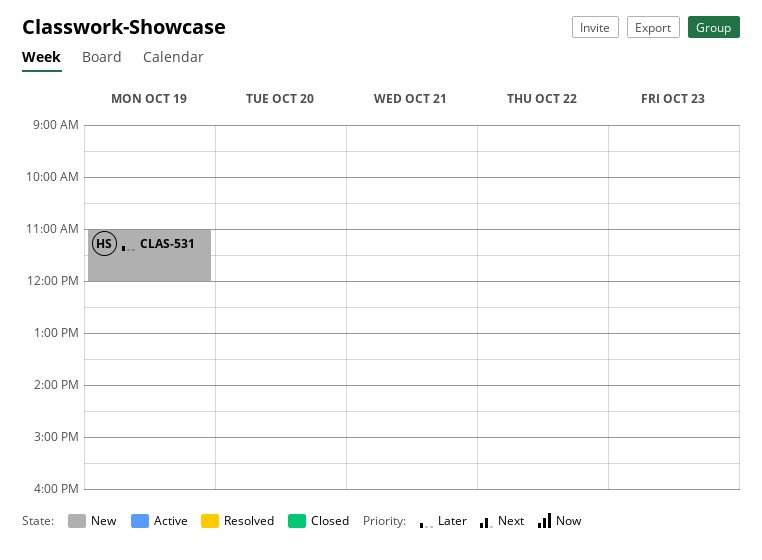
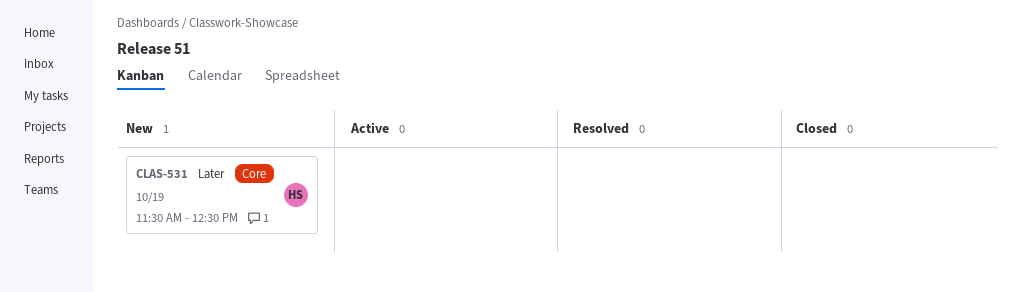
CLAS-531, begins: 11:00 -> 11:30
CLAS-531, ends: 12:00 -> 12:30

